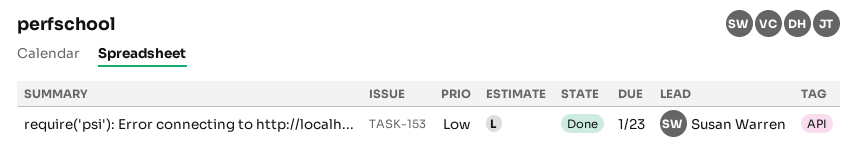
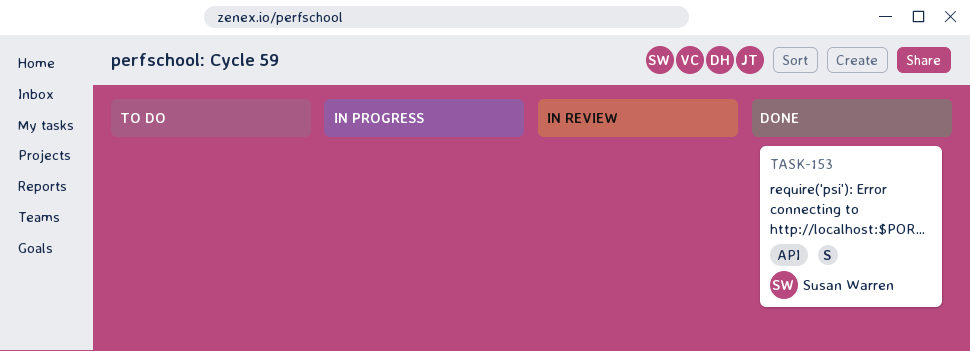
TASK-153, estimate: L -> S

